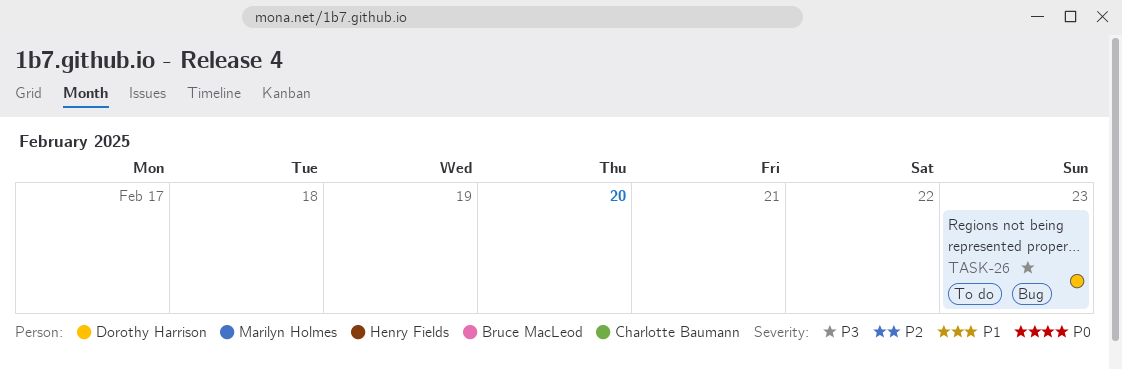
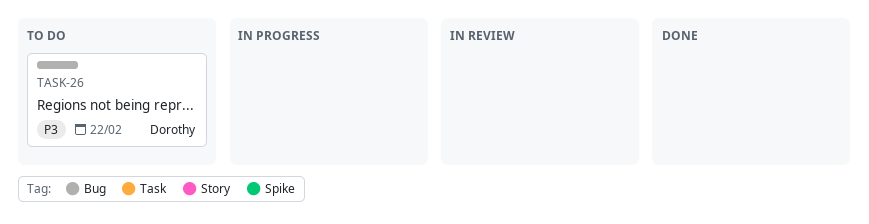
TASK-26, due: Feb 23 -> Feb 22

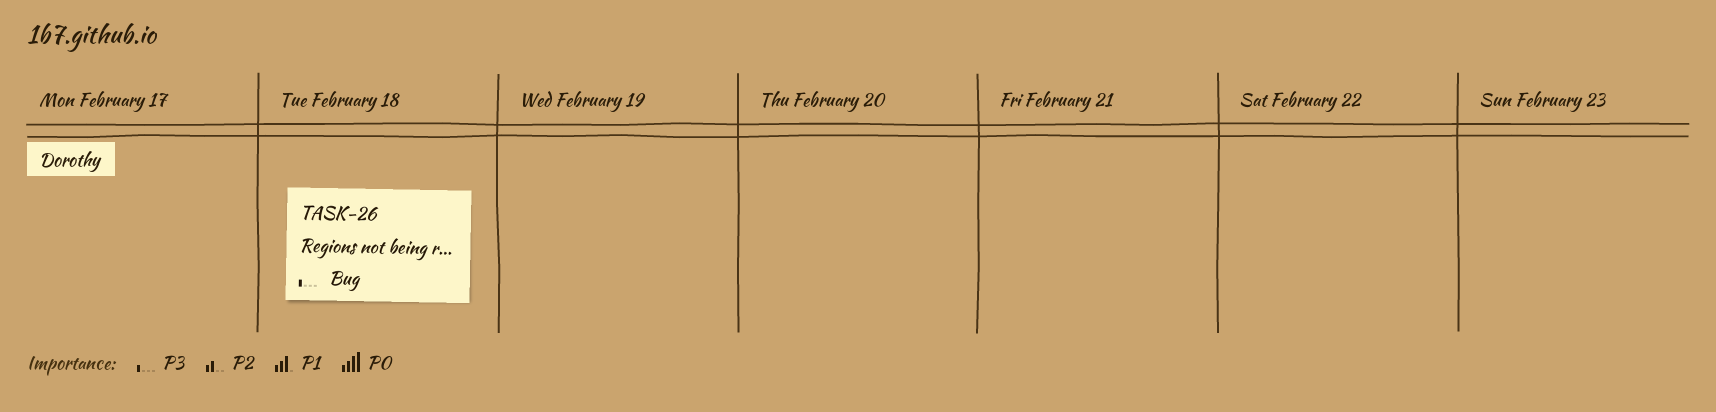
TASK-26, due: Feb 22 -> Feb 18

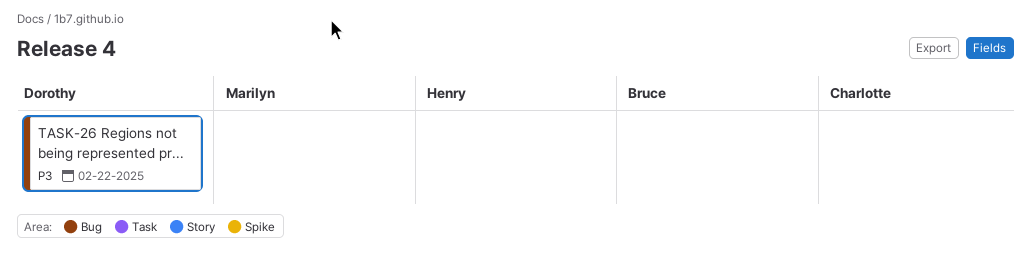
TASK-26, due: Feb 18 -> Feb 22

